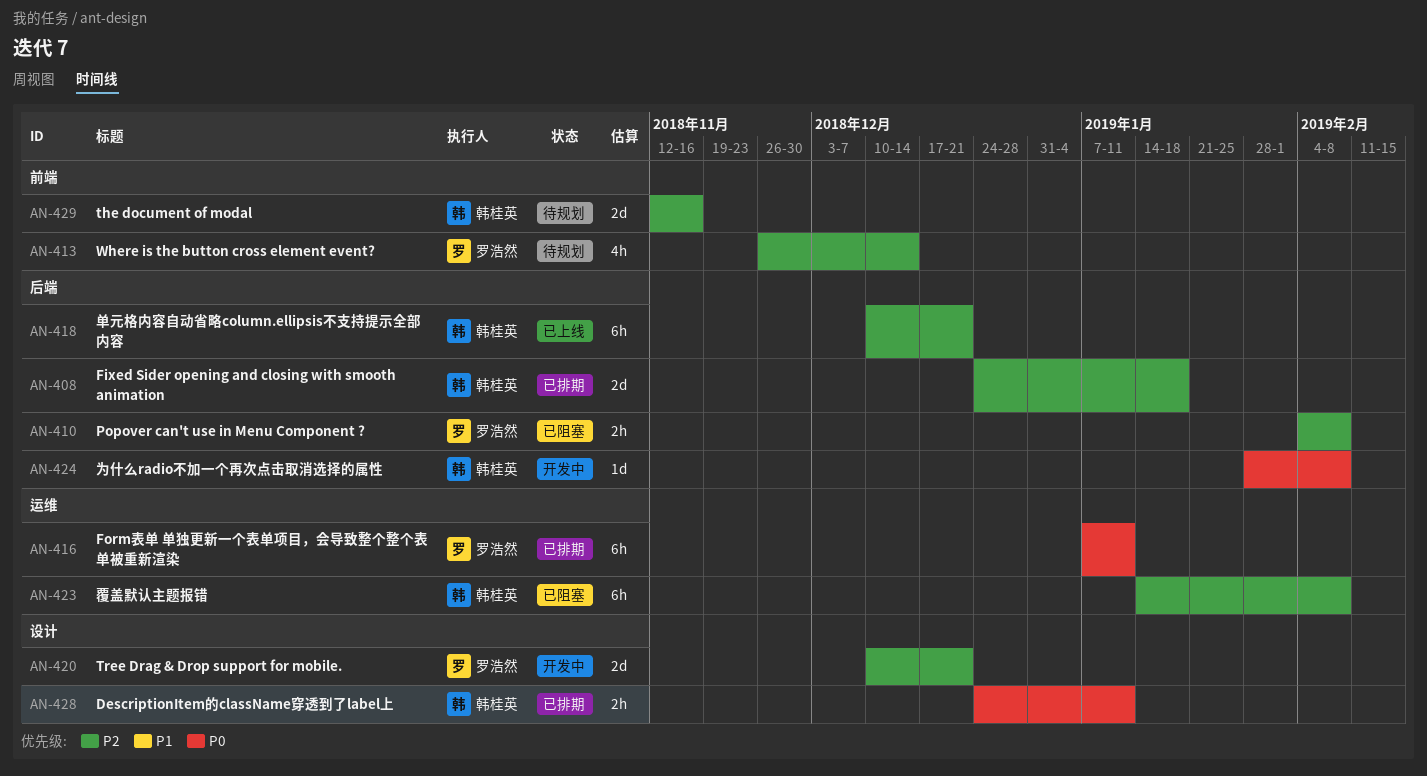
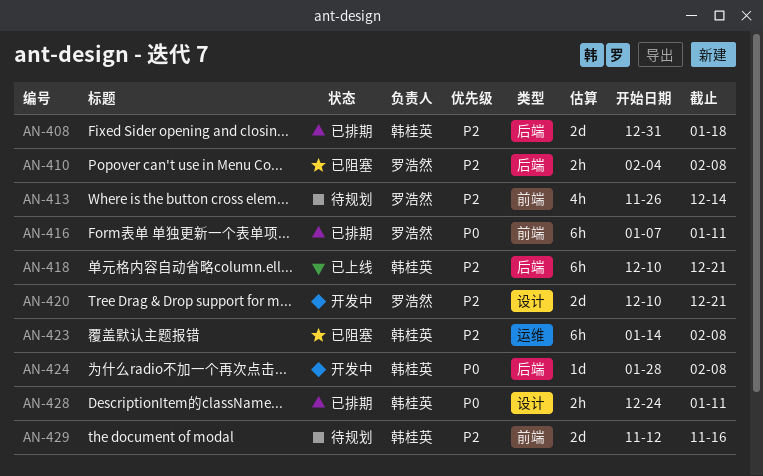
AN-408, start: Dec 24 -> Dec 31
AN-416, label: 运维 -> 前端

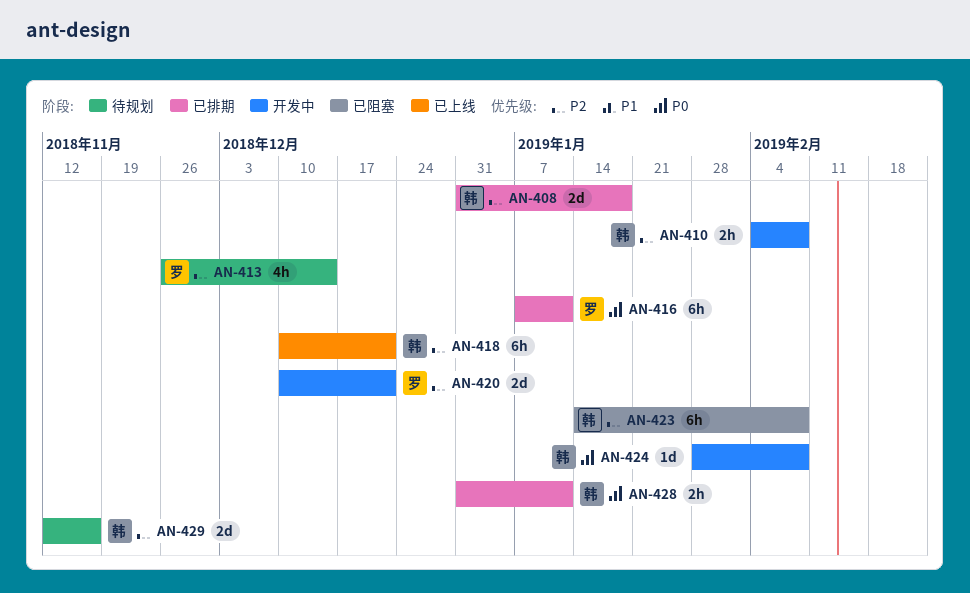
AN-410, status: 已阻塞 -> 开发中
AN-410, owner: 罗浩然 -> 韩桂英
AN-428, start: Dec 24 -> Dec 31

